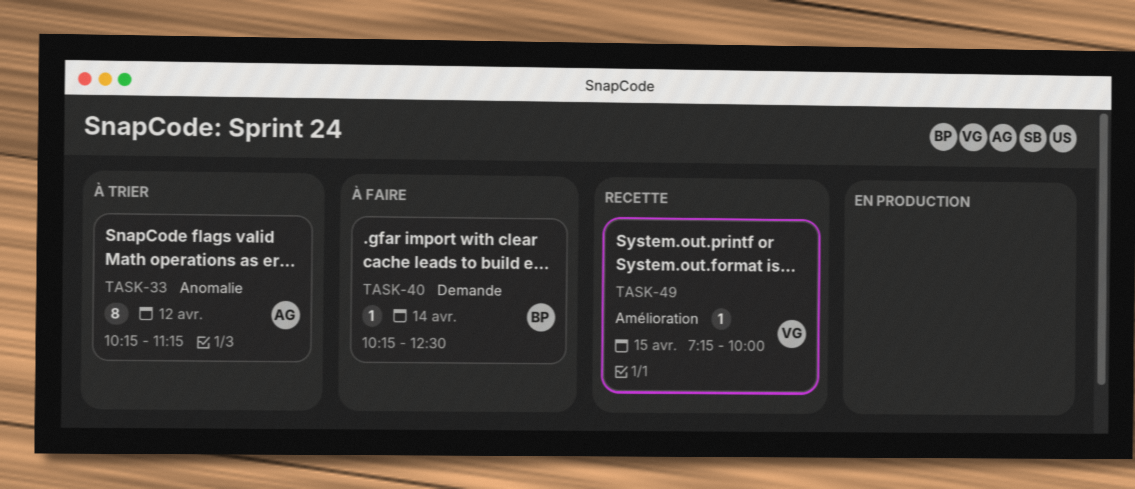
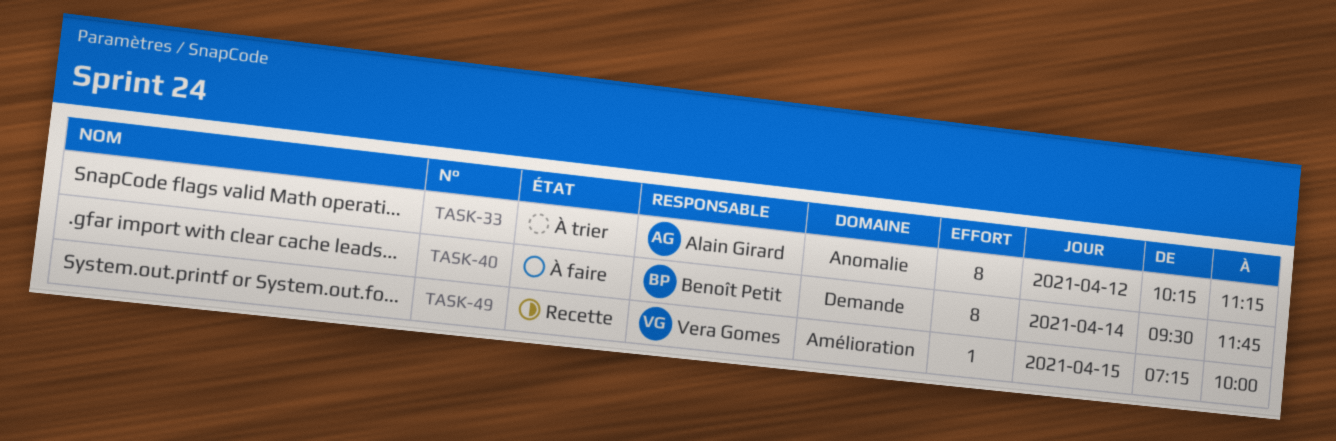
TASK-40, estimate: 1 -> 8
TASK-40, begins: 10:15 -> 09:30
TASK-40, ends: 12:30 -> 11:45

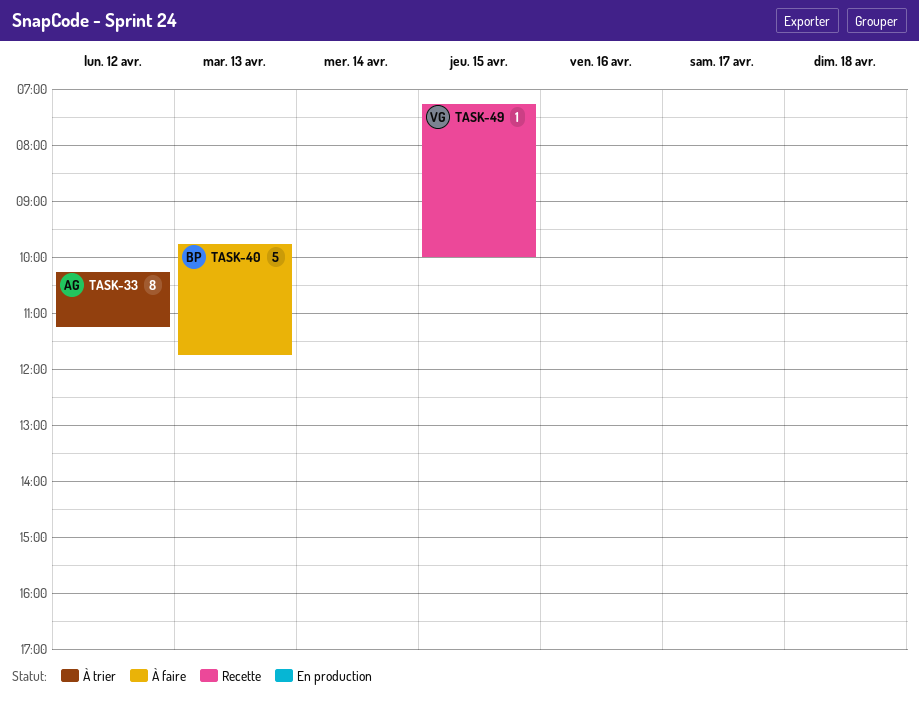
TASK-40, estimate: 8 -> 5
TASK-40, day: Apr 14 -> Apr 13
TASK-40, begins: 09:30 -> 09:45

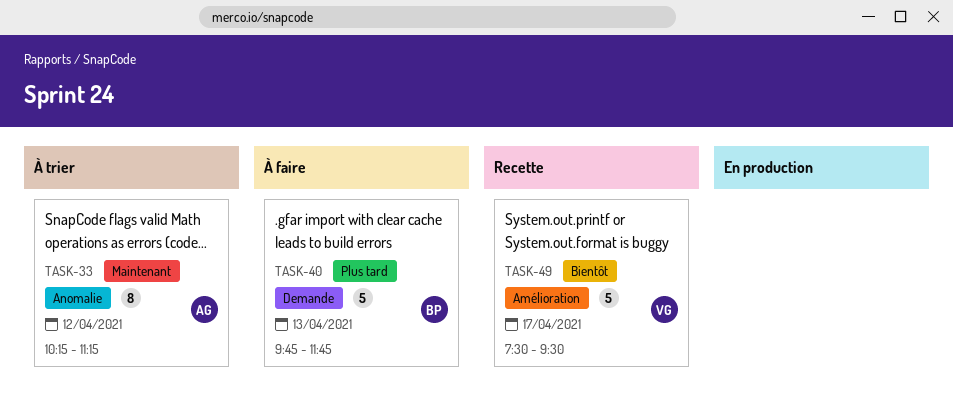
TASK-49, estimate: 1 -> 5
TASK-49, day: Apr 15 -> Apr 17
TASK-49, begins: 07:15 -> 07:30
TASK-49, ends: 10:00 -> 09:30

